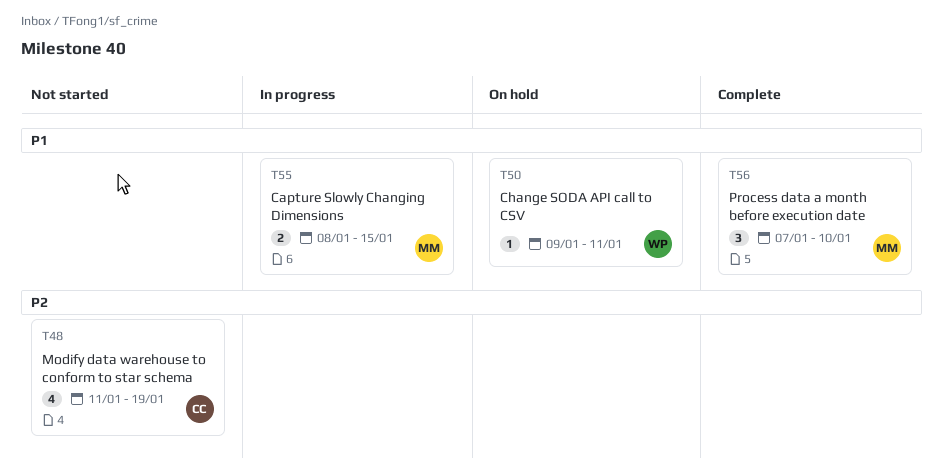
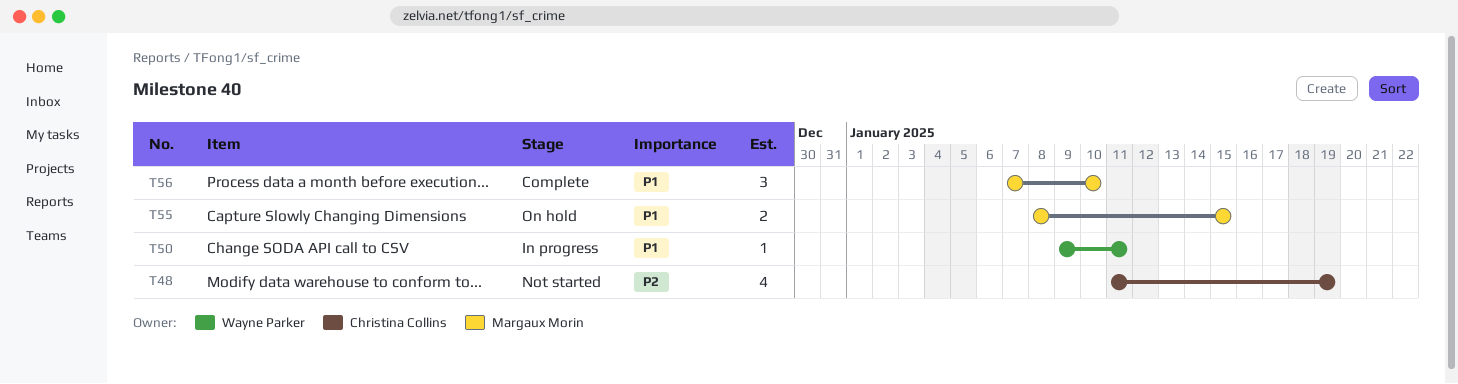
T50, status: On hold -> In progress
T55, status: In progress -> On hold

